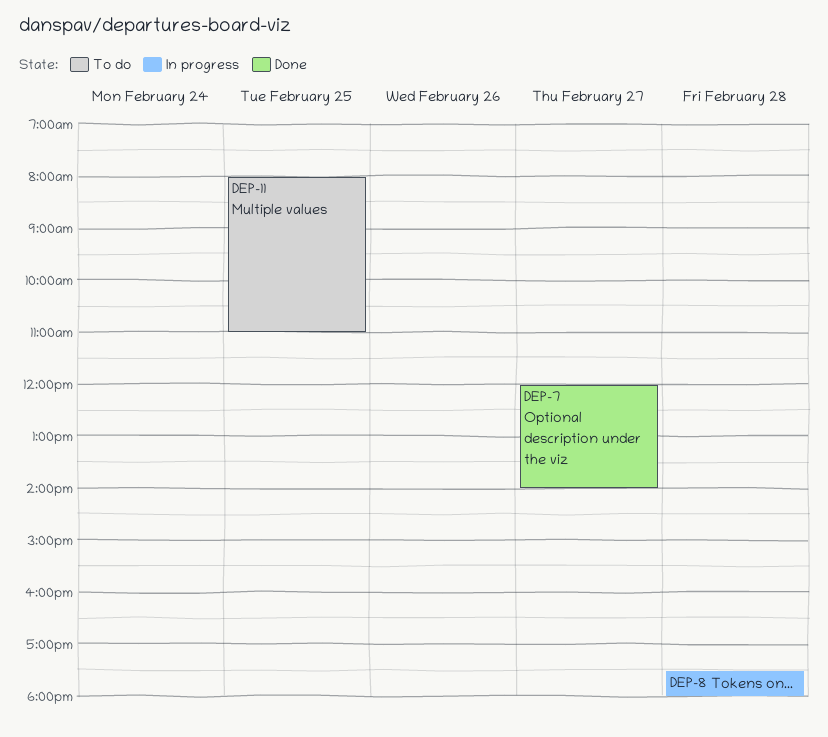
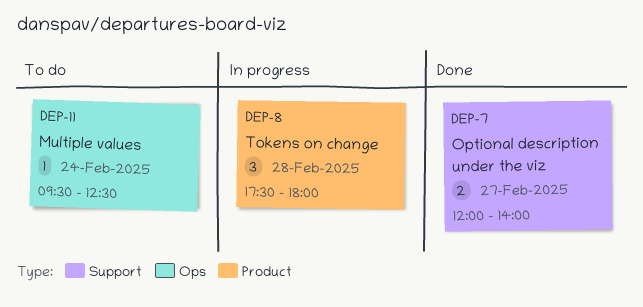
DEP-11, day: Feb 25 -> Feb 24
DEP-11, begins: 08:00 -> 09:30
DEP-11, ends: 11:00 -> 12:30

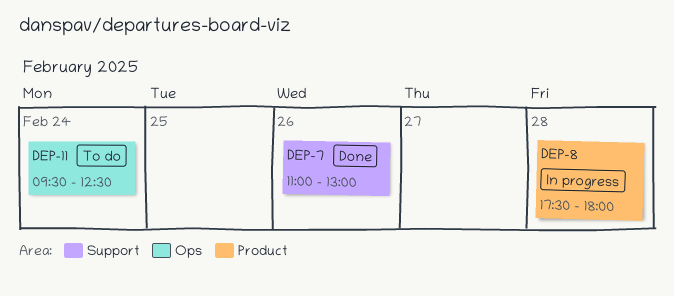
DEP-7, day: Feb 27 -> Feb 26
DEP-7, begins: 12:00 -> 11:00
DEP-7, ends: 14:00 -> 13:00

